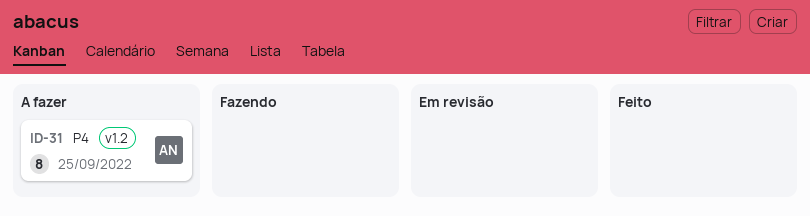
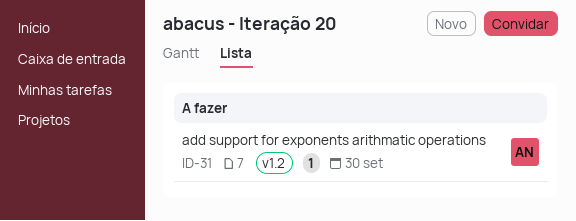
ID-31, estimate: 8 -> 1
ID-31, due: Sep 25 -> Sep 30

